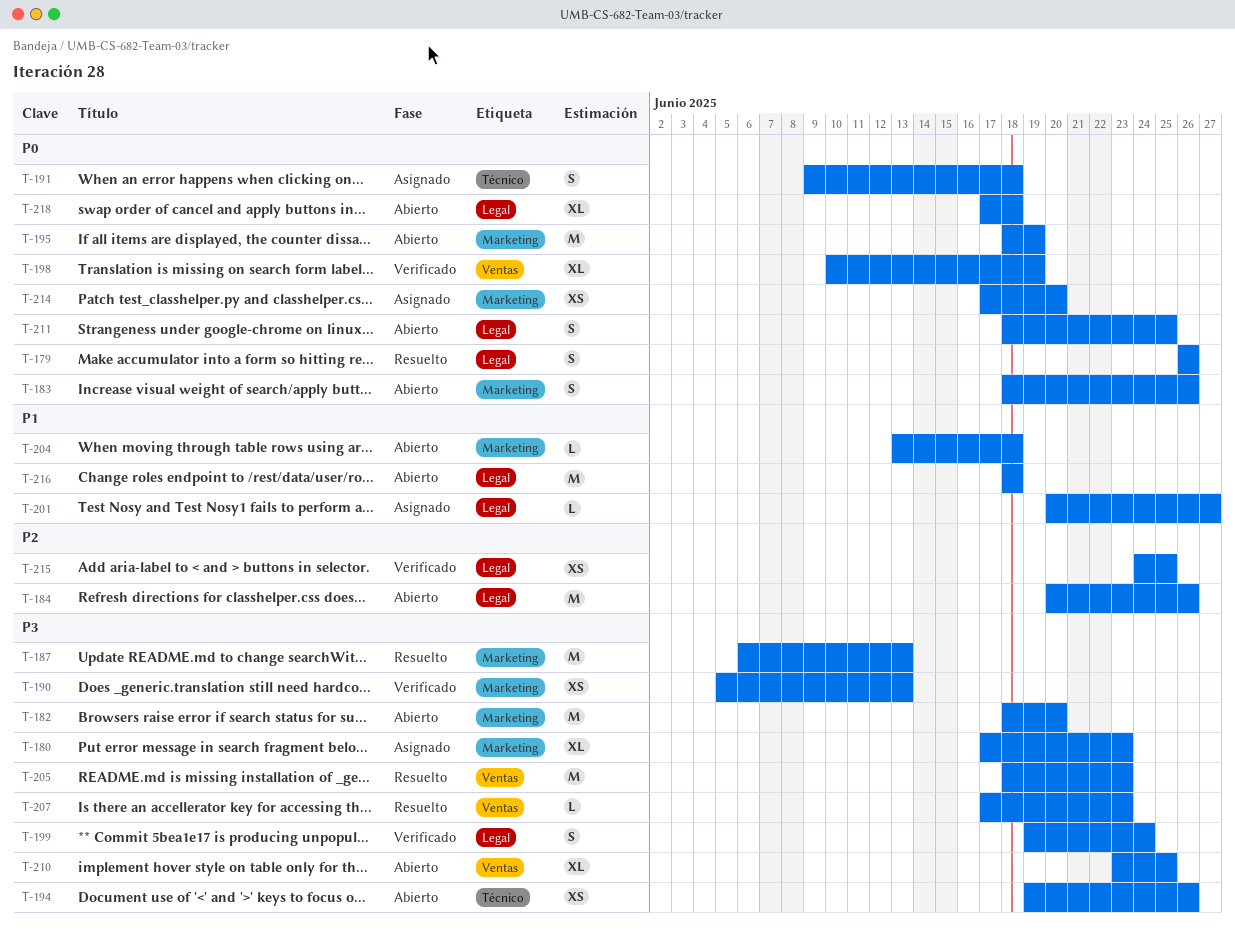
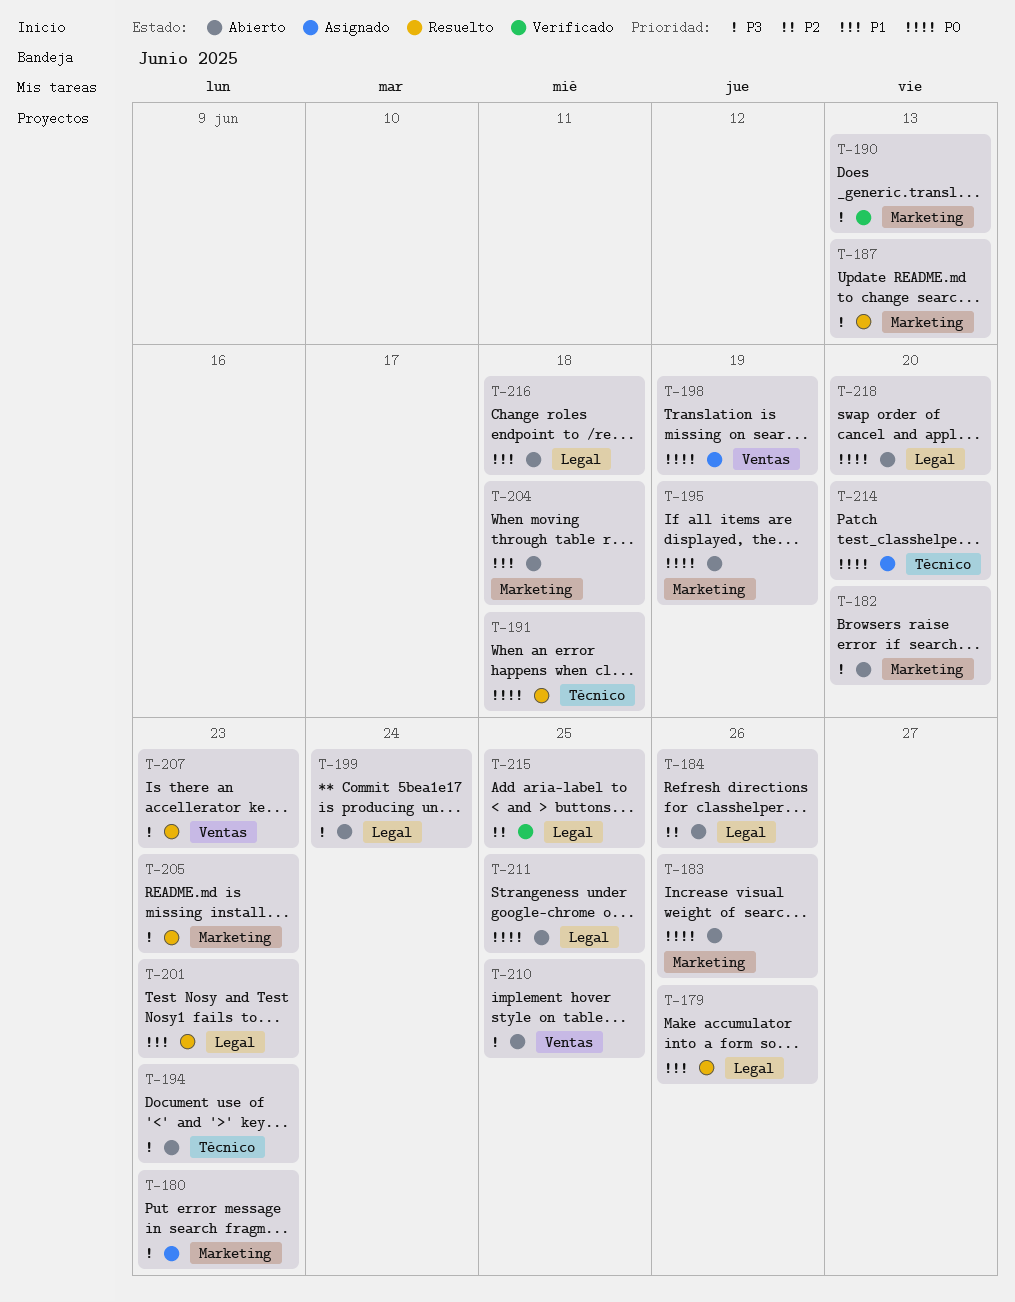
T-179, priority: P0 -> P1
T-191, status: Asignado -> Resuelto
T-194, due: Jun 26 -> Jun 23
T-198, status: Verificado -> Asignado
T-199, status: Verificado -> Abierto
T-201, status: Asignado -> Resuelto
T-201, due: Jun 27 -> Jun 23
T-205, label: Ventas -> Marketing
T-214, label: Marketing -> Técnico
T-218, due: Jun 18 -> Jun 20

